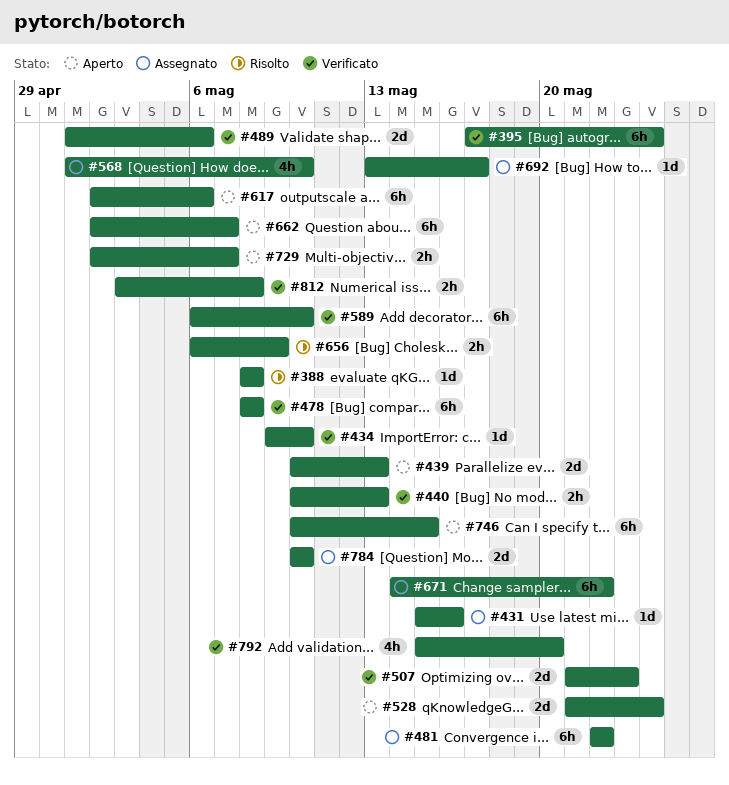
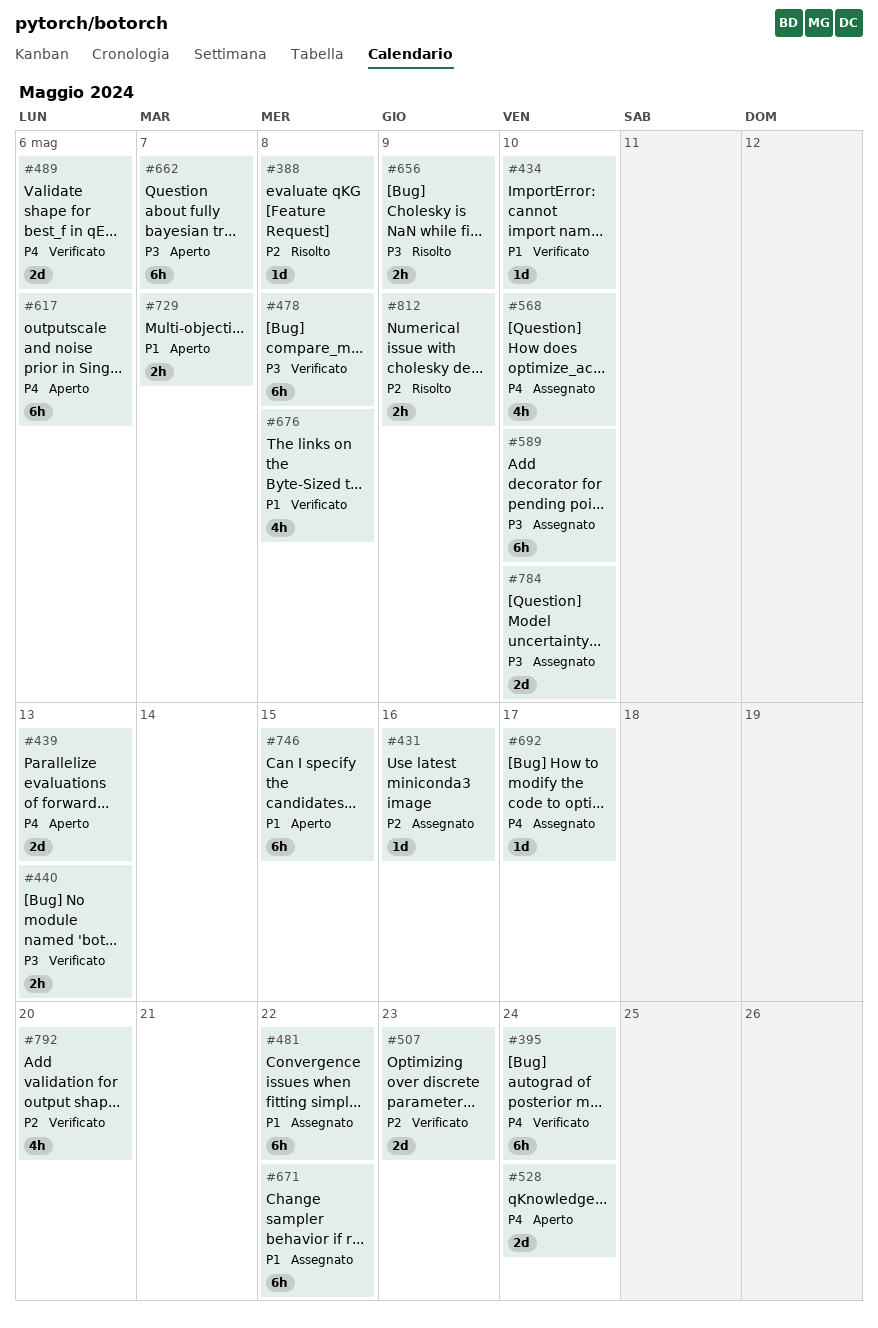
#589, status: Verificato -> Assegnato
#676: none -> present
#812, status: Verificato -> Risolto
#812, due: May 8 -> May 9

